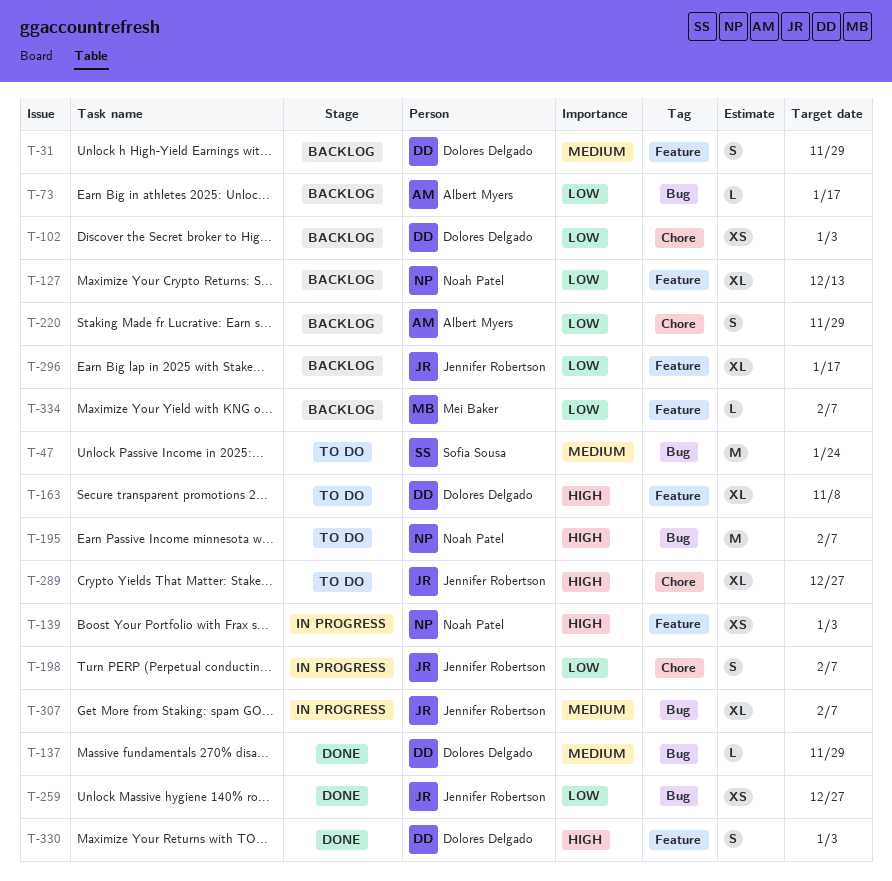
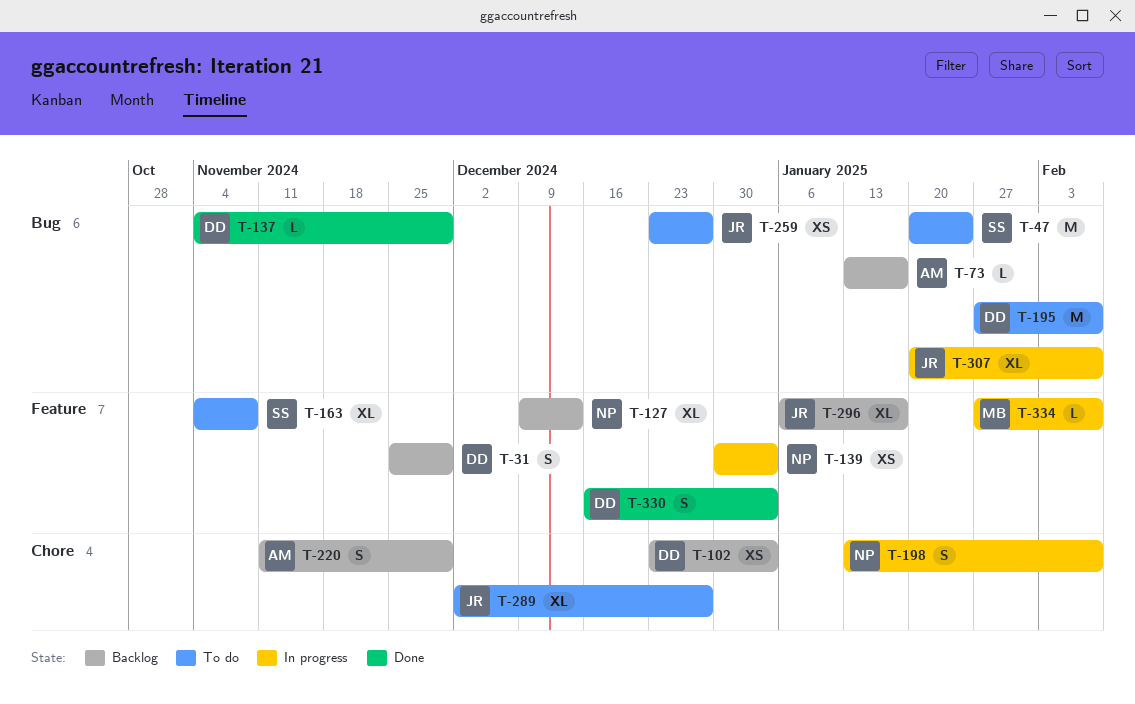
T-163, owner: Dolores Delgado -> Sofia Sousa
T-195, owner: Noah Patel -> Dolores Delgado
T-198, owner: Jennifer Robertson -> Noah Patel
T-259, status: Done -> To do
T-334, status: Backlog -> In progress

